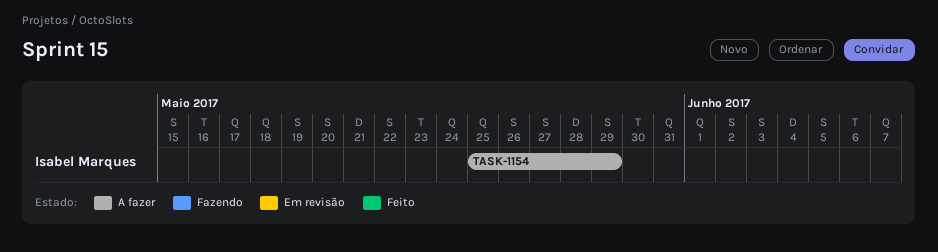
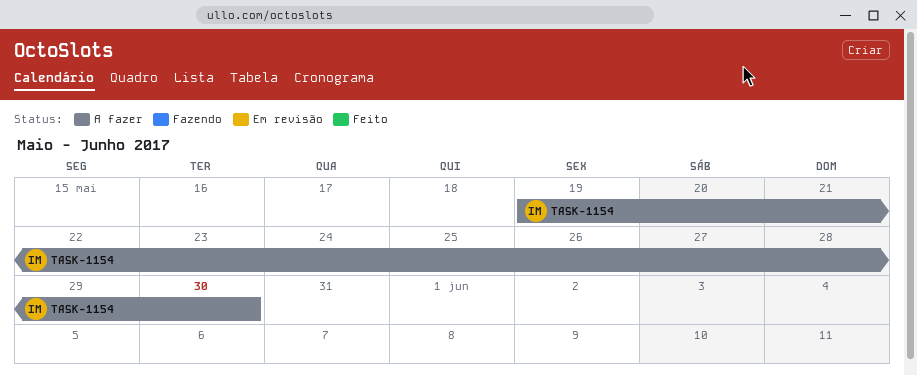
TASK-1154, start: May 25 -> May 19
TASK-1154, due: May 29 -> May 30

